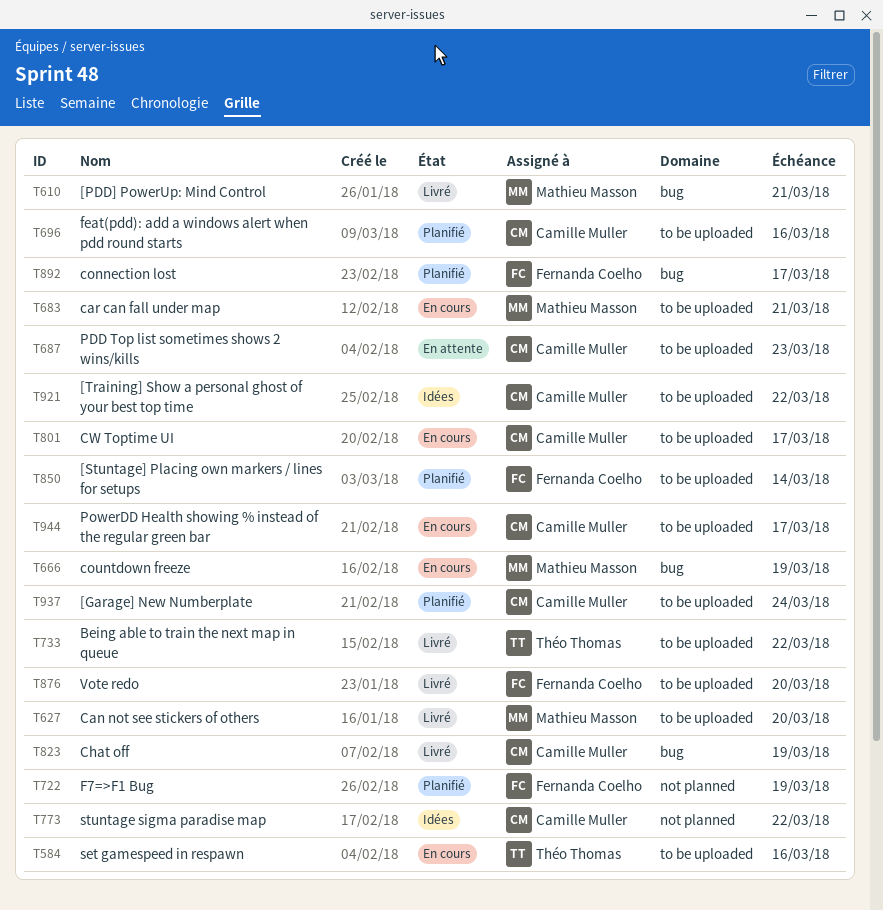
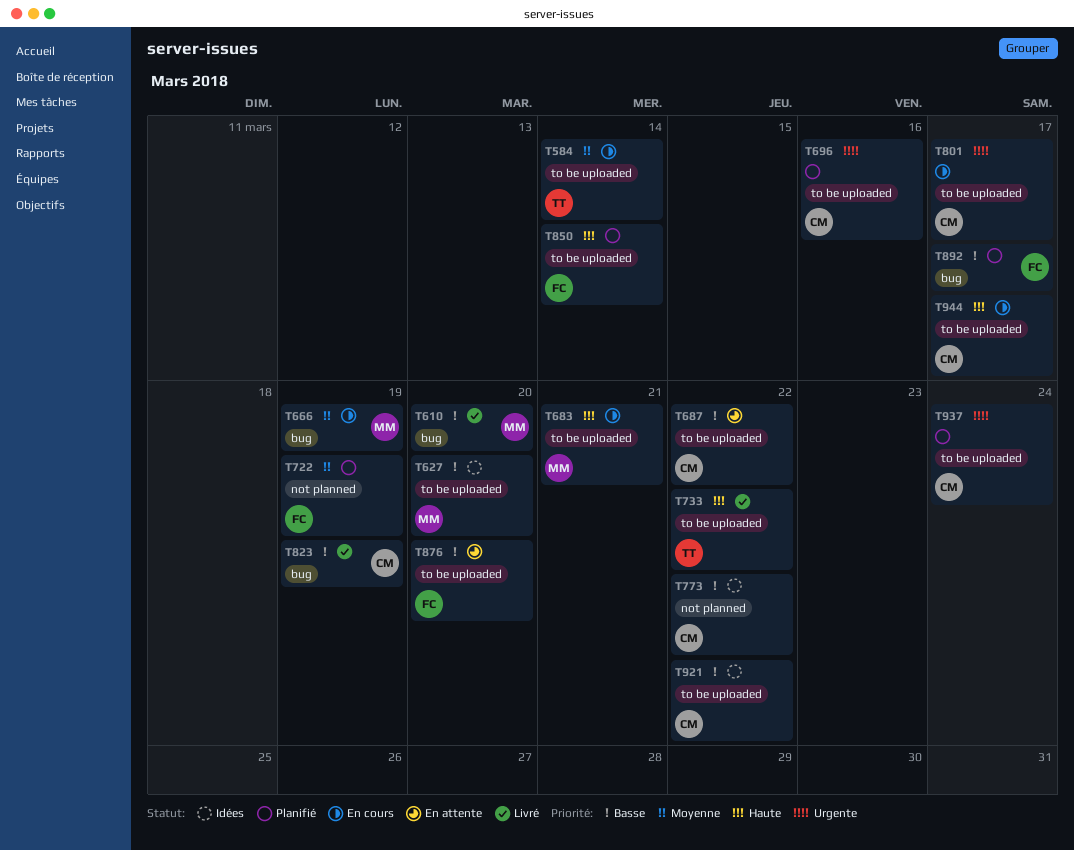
T584, due: Mar 16 -> Mar 14
T610, due: Mar 21 -> Mar 20
T627, status: Livré -> Idées
T687, due: Mar 23 -> Mar 22
T876, status: Livré -> En attente

